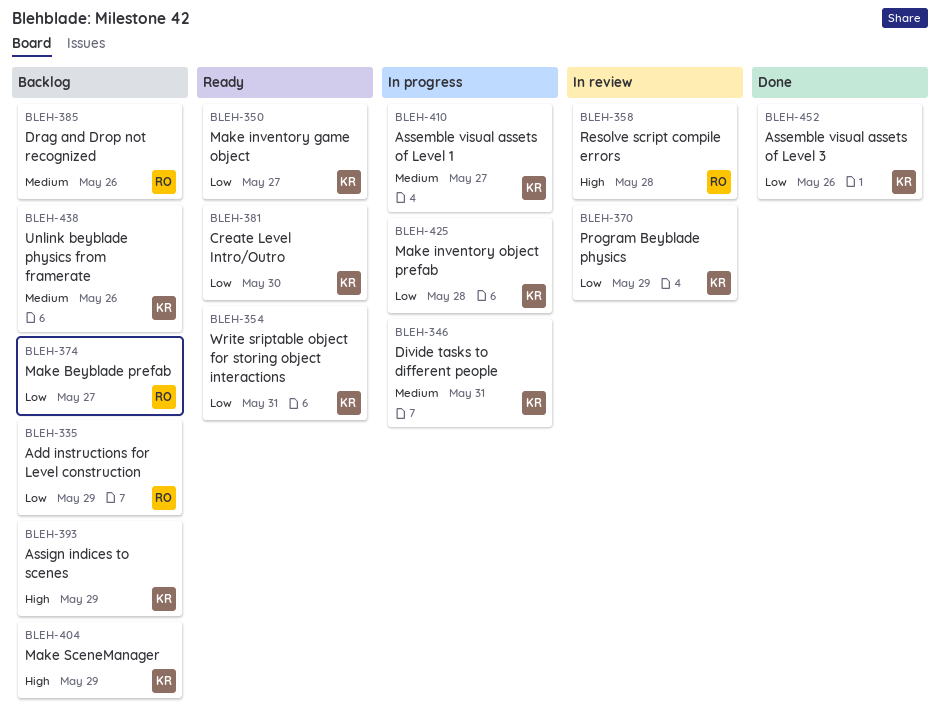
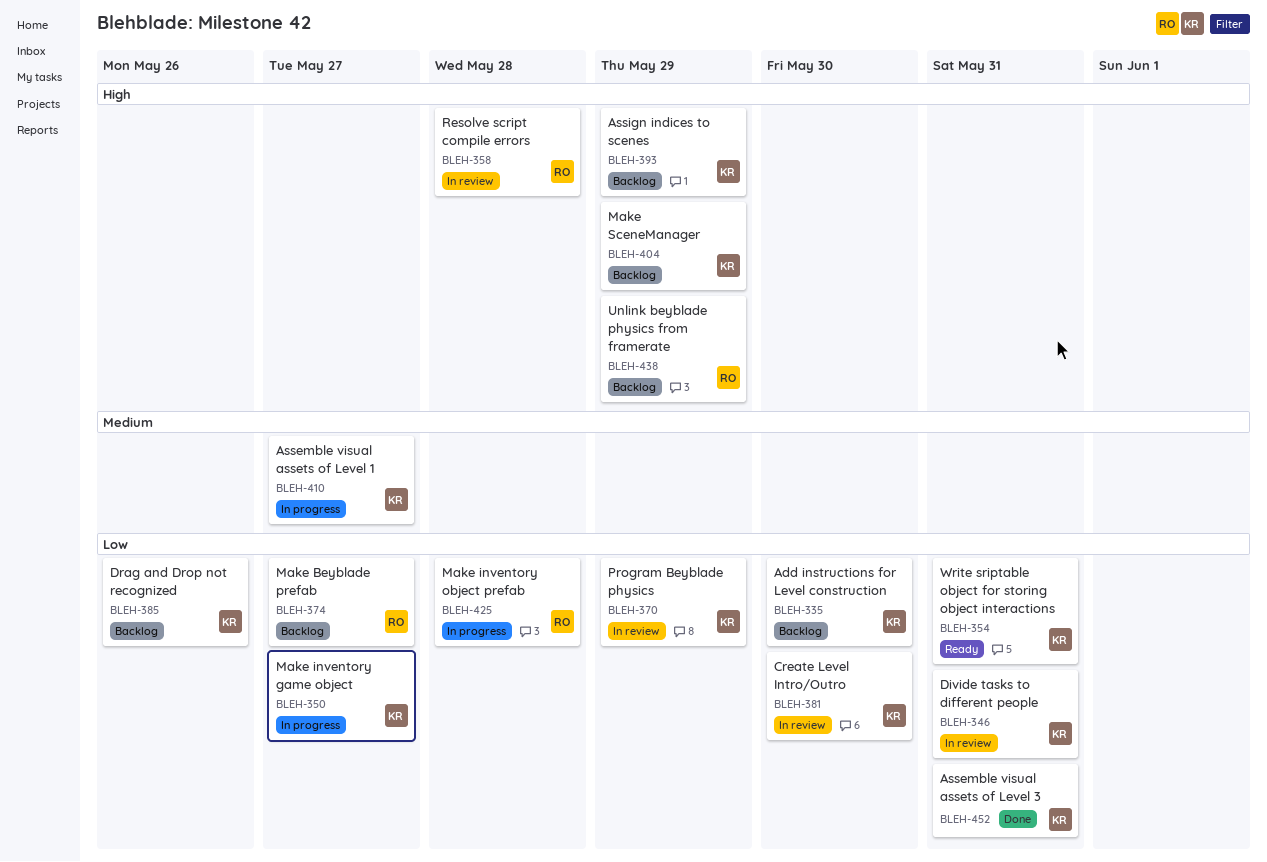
BLEH-335, owner: RO -> KR
BLEH-335, due: May 29 -> May 30
BLEH-346, status: In progress -> In review
BLEH-346, priority: Medium -> Low
BLEH-350, status: Ready -> In progress
BLEH-381, status: Ready -> In review
BLEH-385, owner: RO -> KR
BLEH-385, priority: Medium -> Low
BLEH-425, owner: KR -> RO
BLEH-438, owner: KR -> RO
BLEH-438, priority: Medium -> High
BLEH-438, due: May 26 -> May 29
BLEH-452, due: May 26 -> May 31

